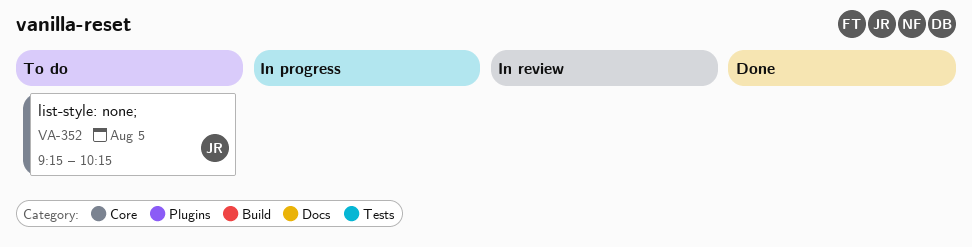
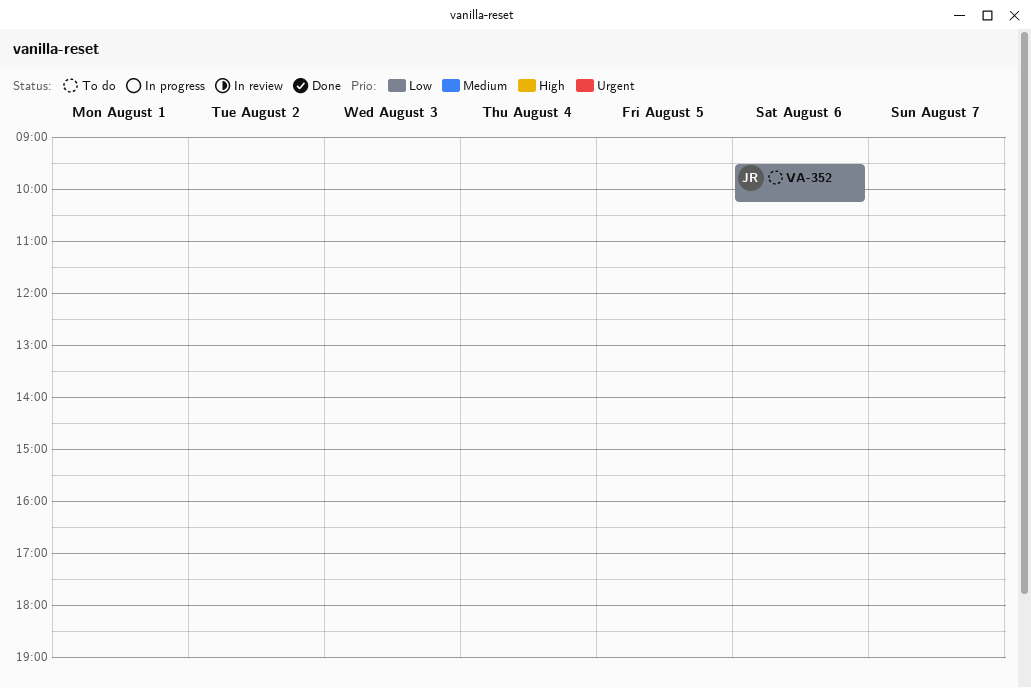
VA-352, day: Aug 5 -> Aug 6
VA-352, begins: 09:15 -> 09:30

